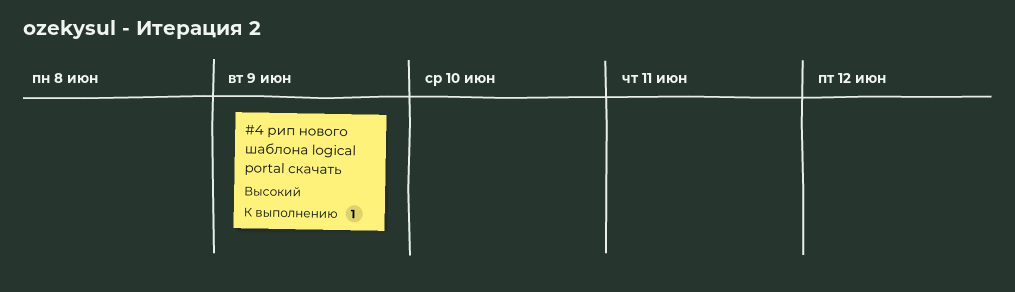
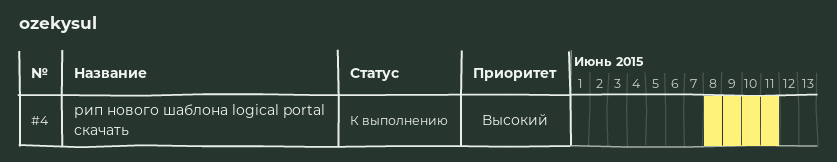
#4, due: Jun 9 -> Jun 11

